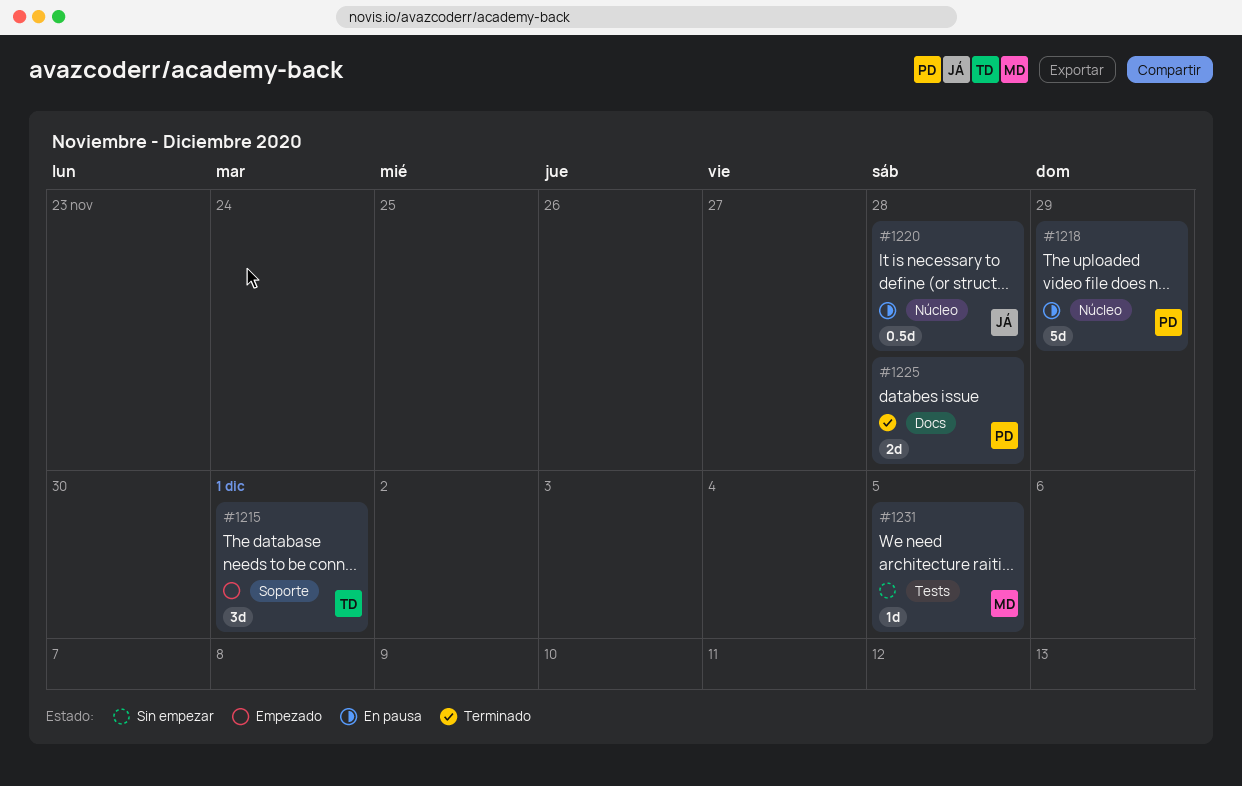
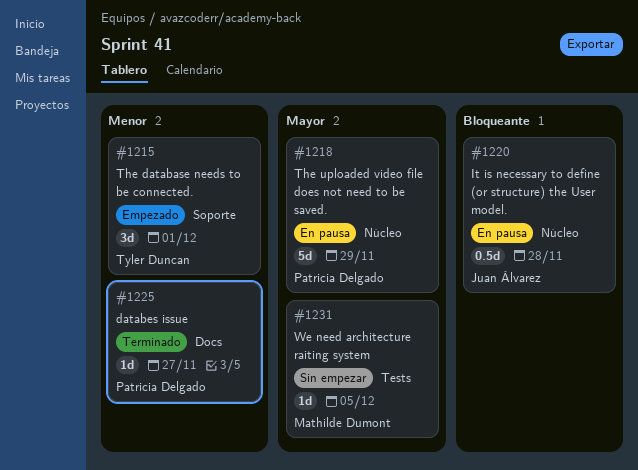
#1225, estimate: 2d -> 1d
#1225, due: Nov 28 -> Nov 27

